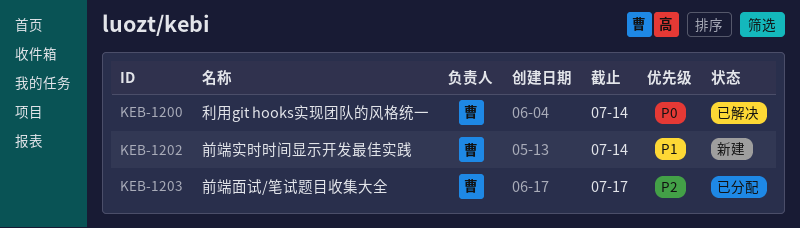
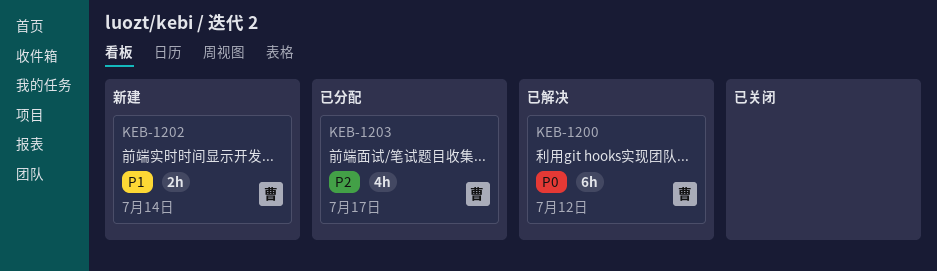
KEB-1200, due: Jul 14 -> Jul 12

